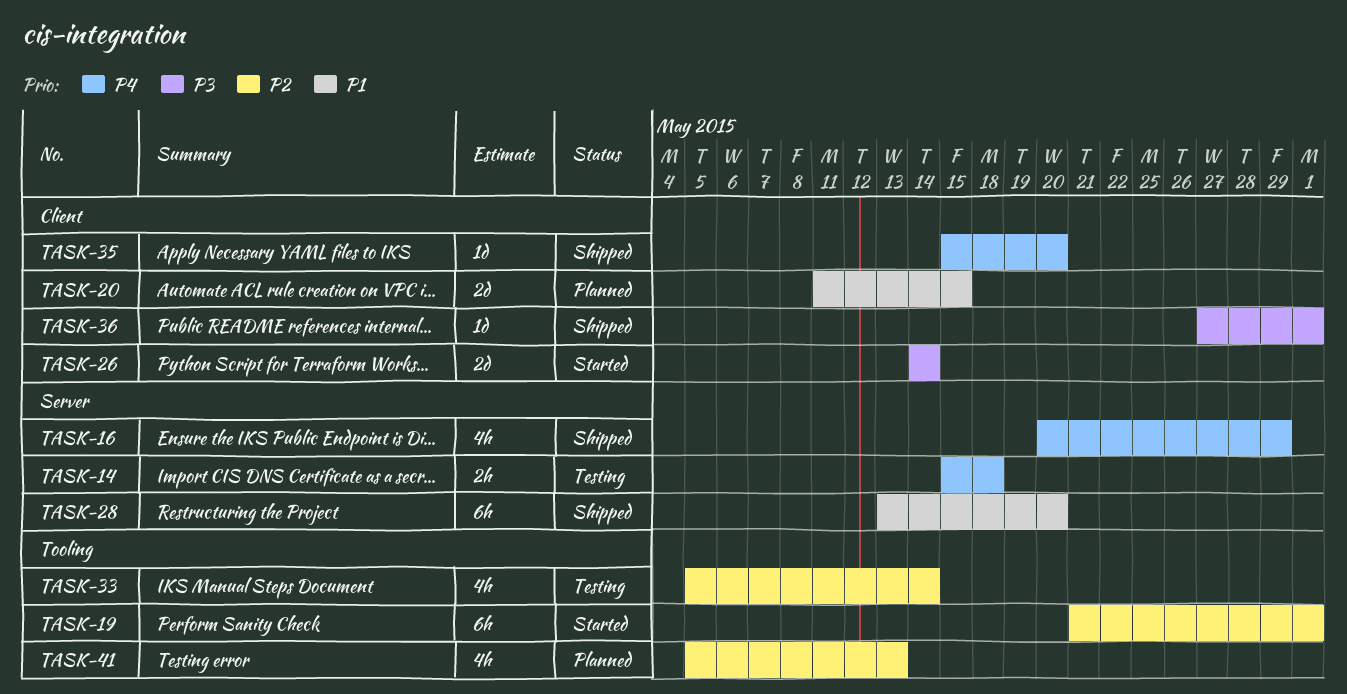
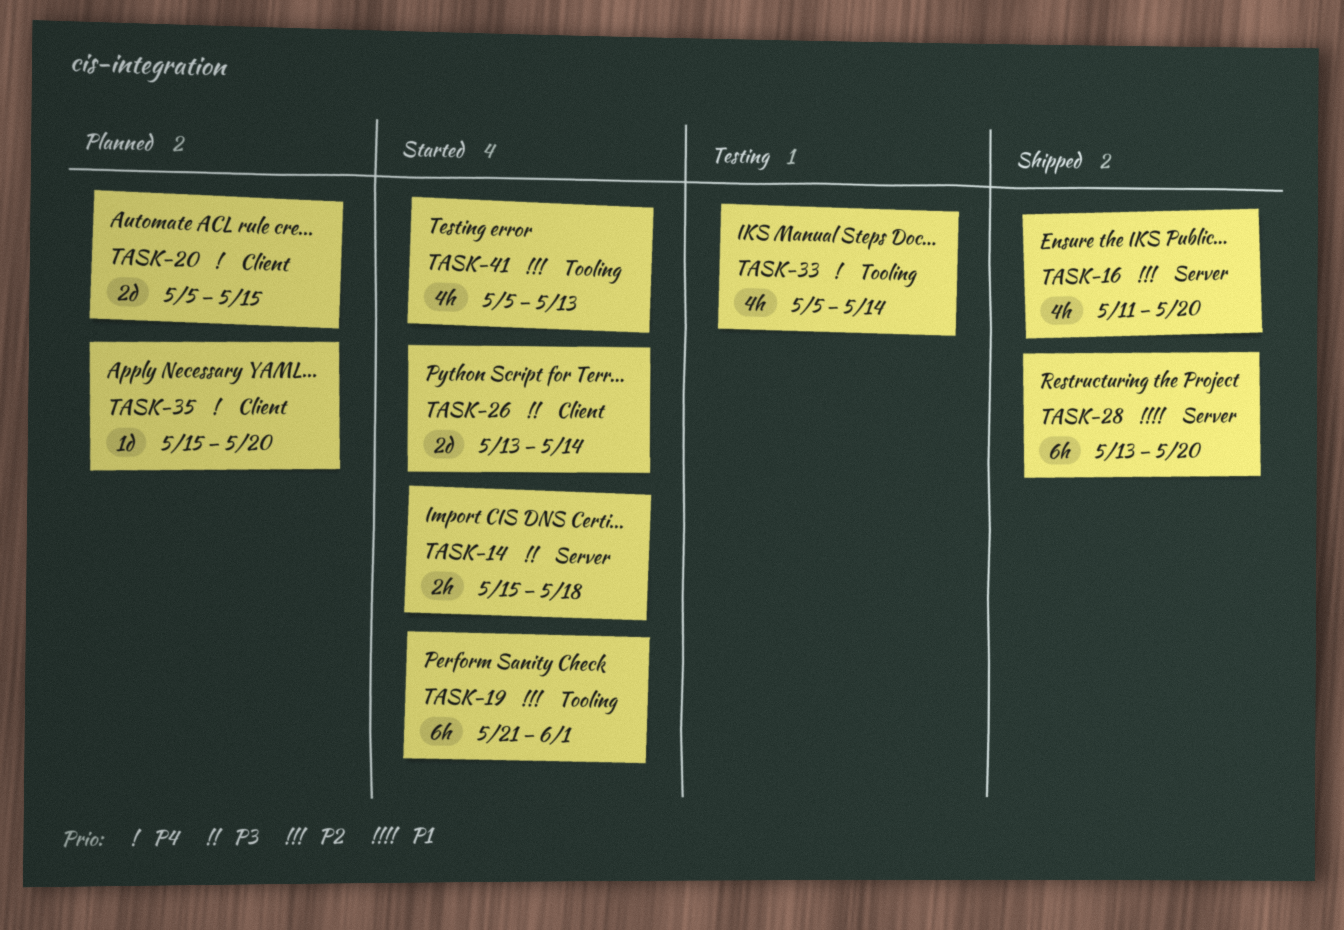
TASK-14, status: Testing -> Started
TASK-14, priority: P4 -> P3
TASK-16, priority: P4 -> P2
TASK-16, start: May 20 -> May 11
TASK-16, due: May 29 -> May 20
TASK-20, priority: P1 -> P4
TASK-20, start: May 11 -> May 5
TASK-26, start: May 14 -> May 13
TASK-33, priority: P2 -> P4
TASK-35, status: Shipped -> Planned
TASK-36: present -> none
TASK-41, status: Planned -> Started

